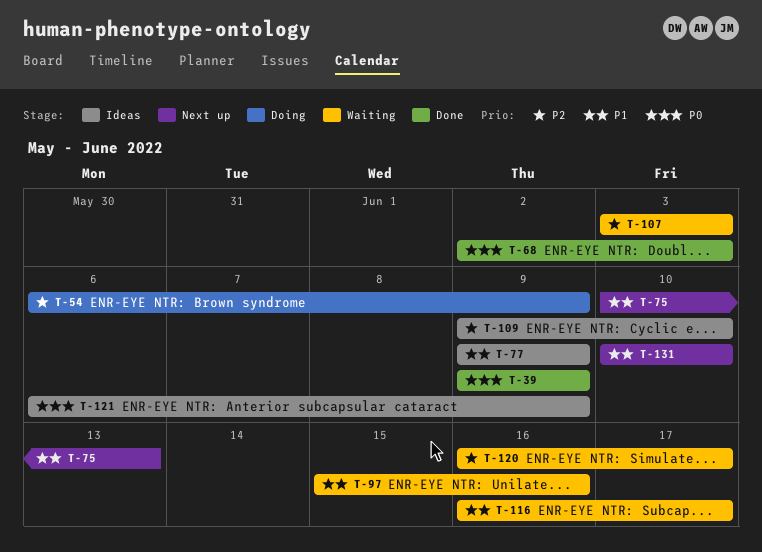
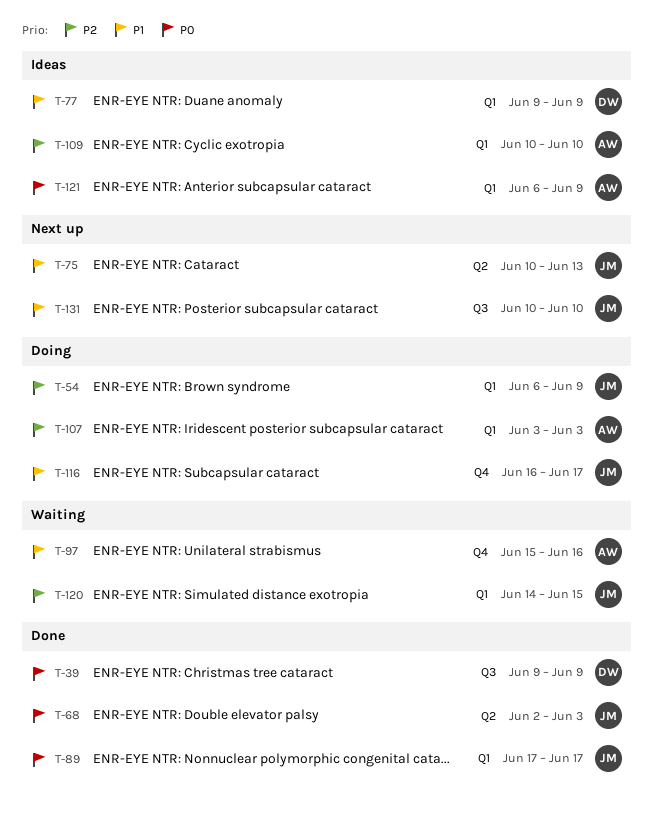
T-89: none -> present
T-107, status: Waiting -> Doing
T-109, start: Jun 9 -> Jun 10
T-116, status: Waiting -> Doing
T-120, start: Jun 16 -> Jun 14
T-120, due: Jun 17 -> Jun 15

